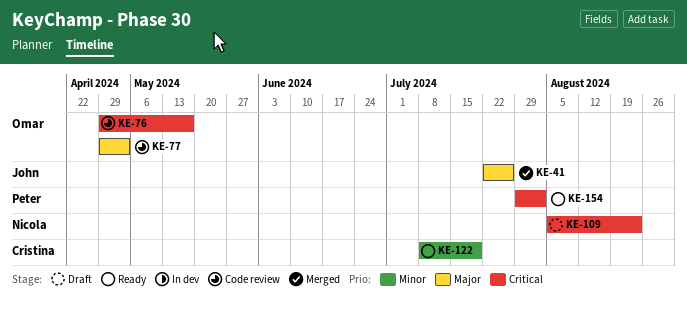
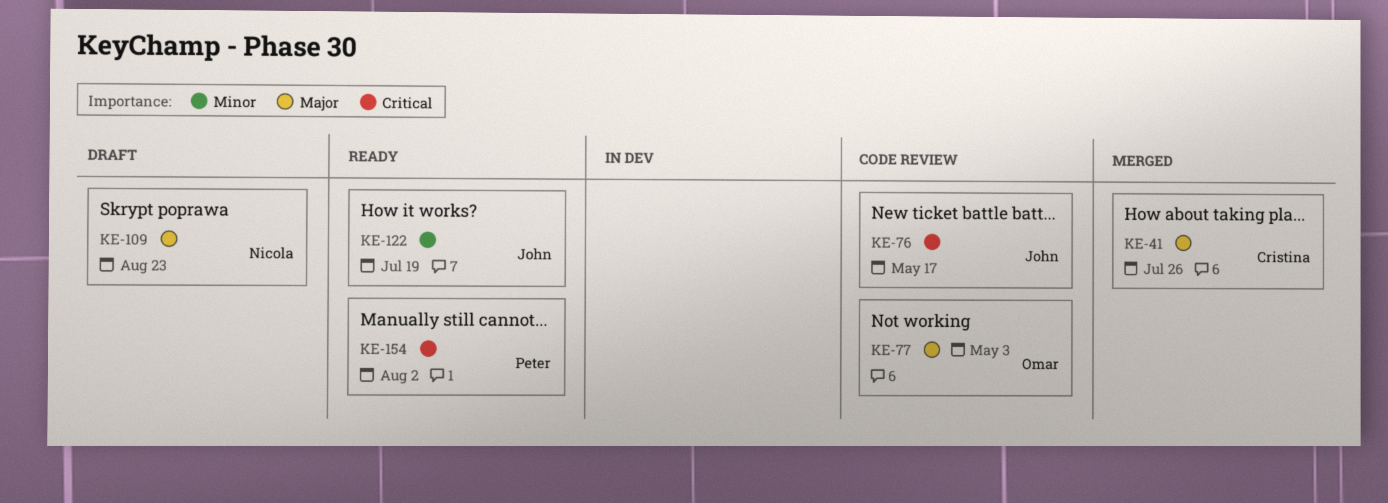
KE-41, owner: John -> Cristina
KE-76, owner: Omar -> John
KE-109, priority: Critical -> Major
KE-122, owner: Cristina -> John

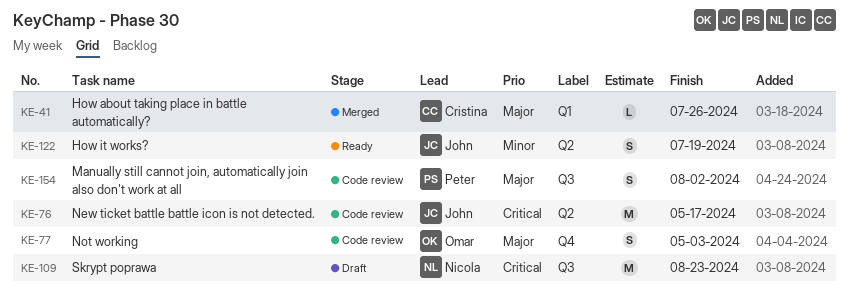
KE-109, priority: Major -> Critical
KE-154, status: Ready -> Code review
KE-154, priority: Critical -> Major

